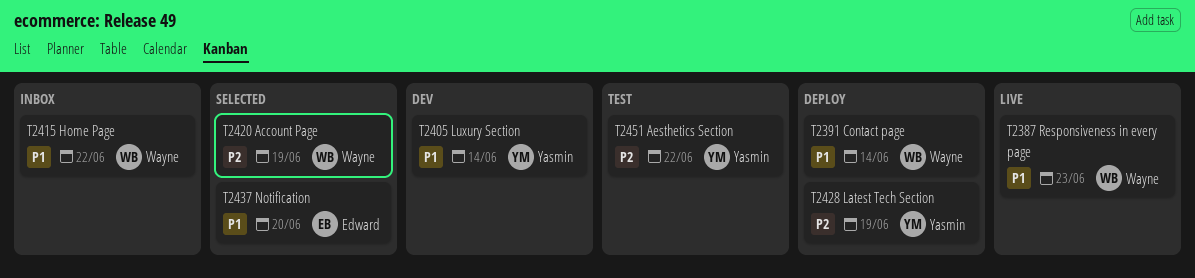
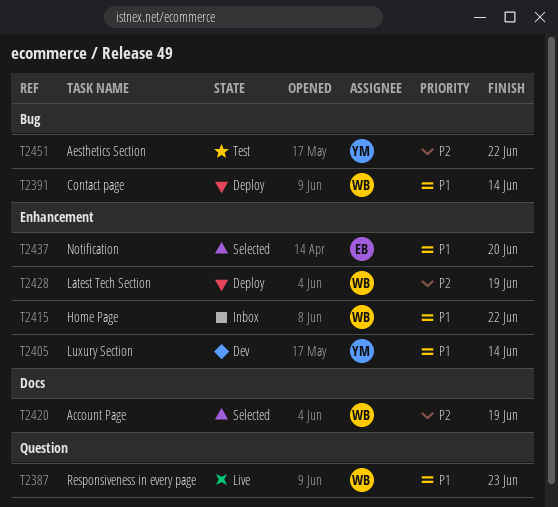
T2428, owner: Yasmin -> Wayne

